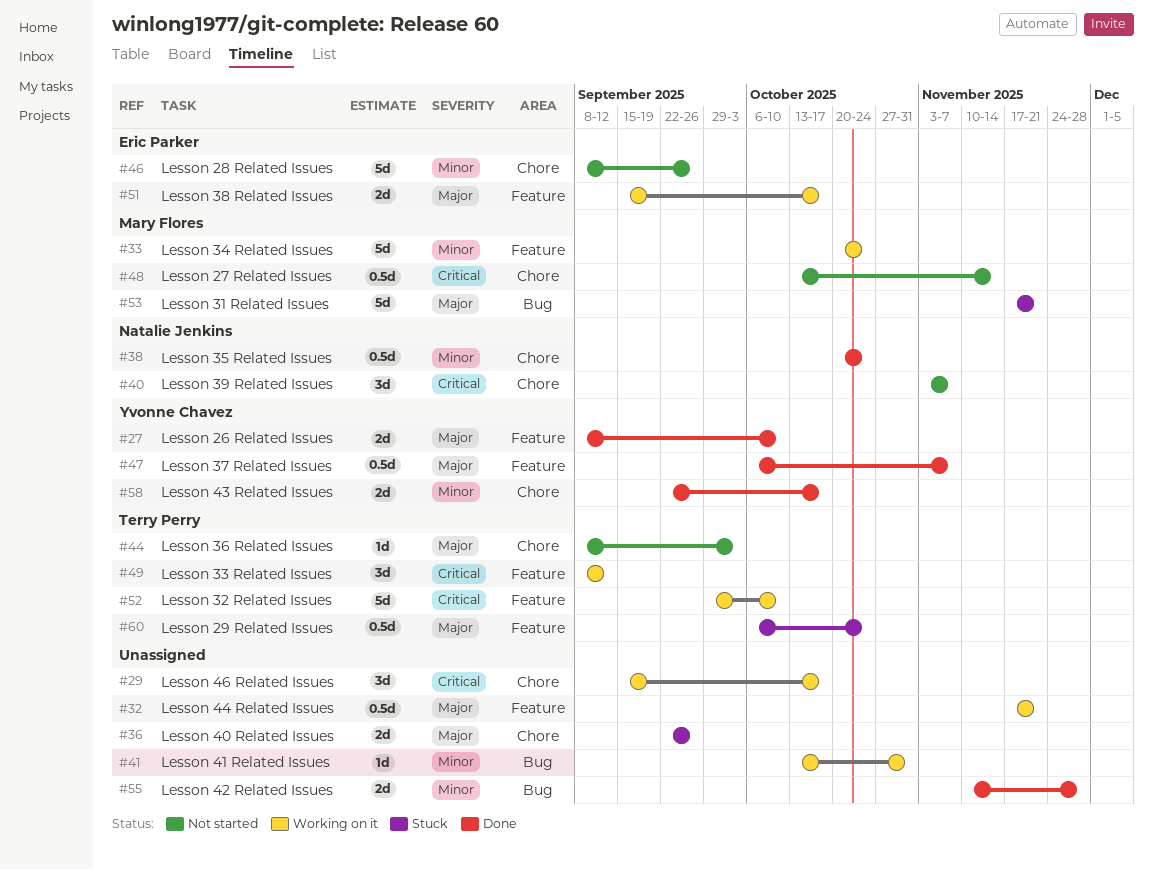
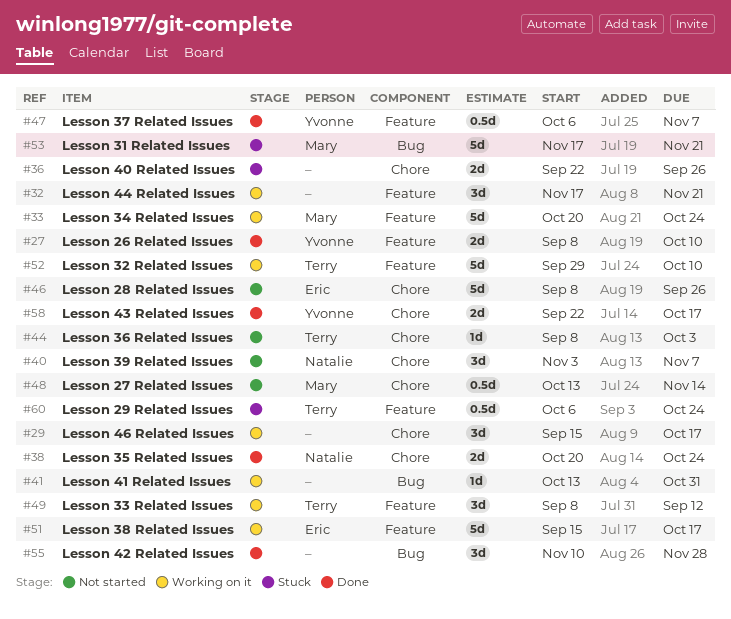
#32, estimate: 0.5d -> 3d
#38, estimate: 0.5d -> 2d
#51, estimate: 2d -> 5d
#55, estimate: 2d -> 3d

